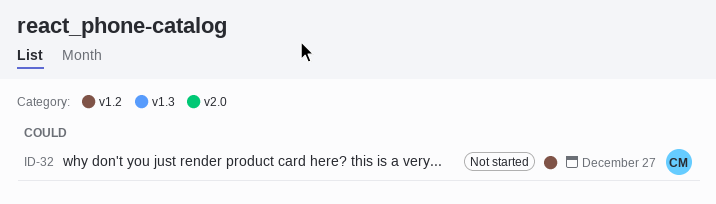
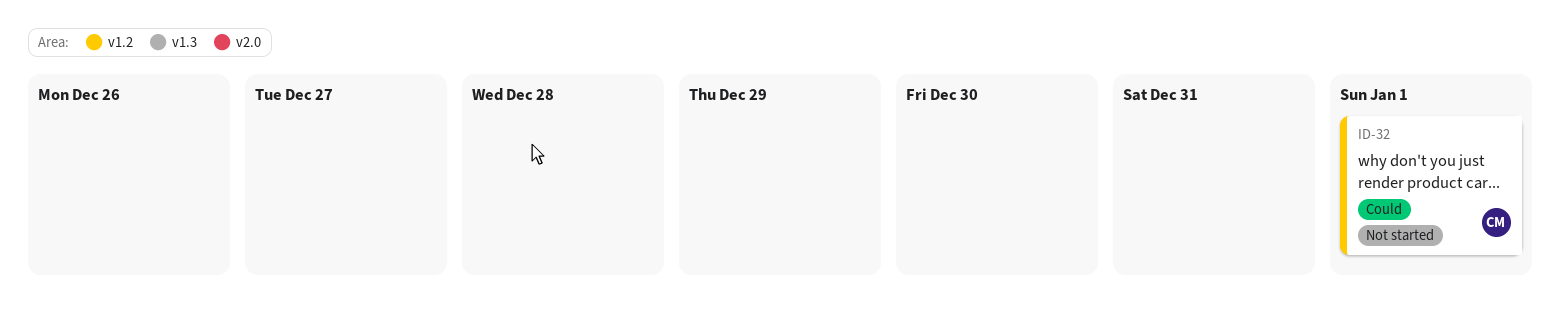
ID-32, due: Dec 27 -> Jan 1

